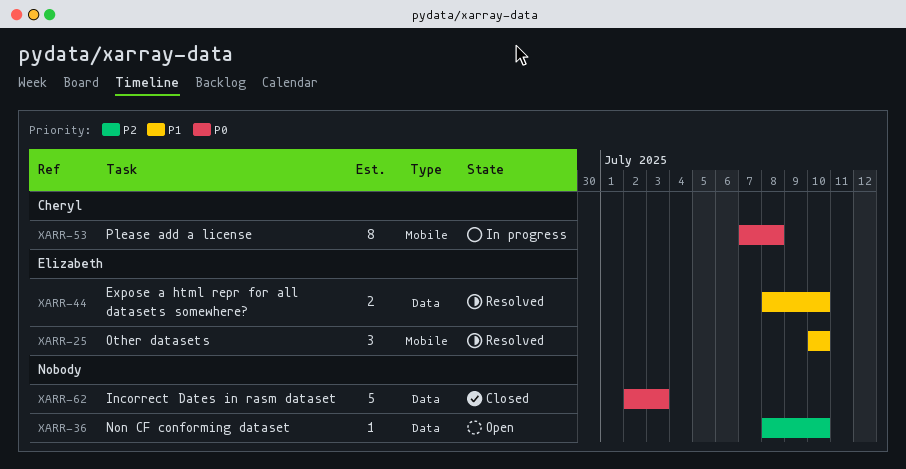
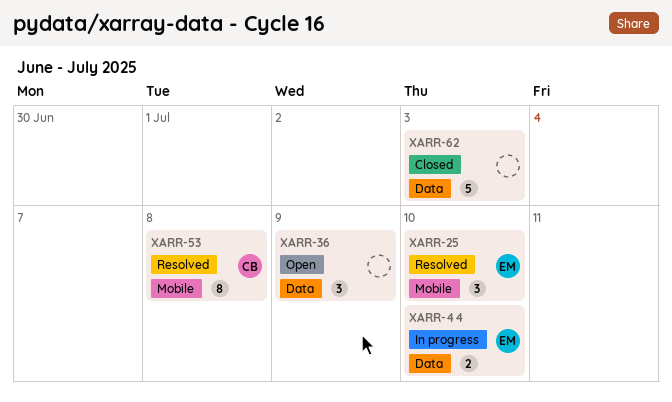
XARR-36, estimate: 1 -> 3
XARR-36, due: Jul 10 -> Jul 9
XARR-44, status: Resolved -> In progress
XARR-53, status: In progress -> Resolved

